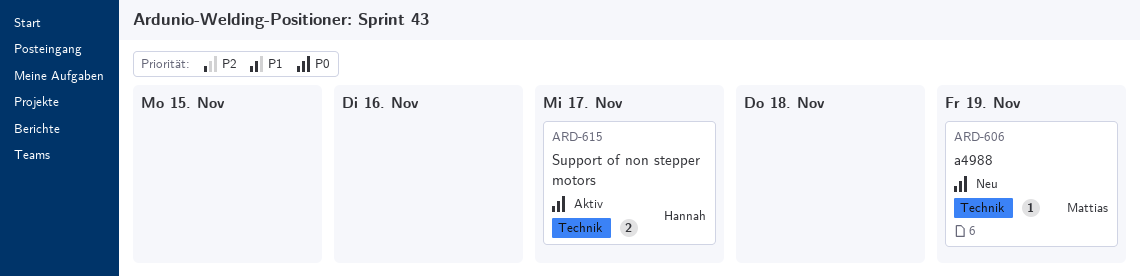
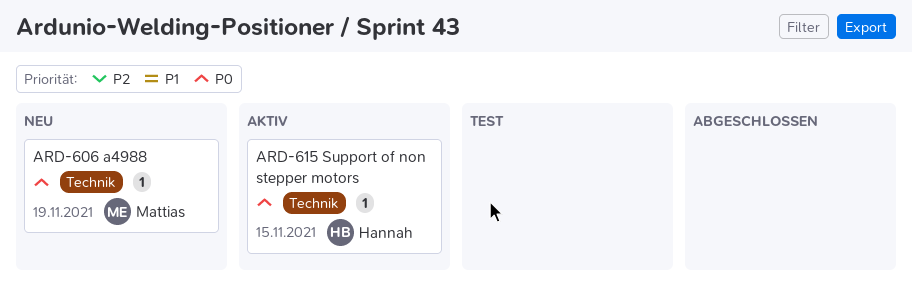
ARD-615, estimate: 2 -> 1
ARD-615, due: Nov 17 -> Nov 15

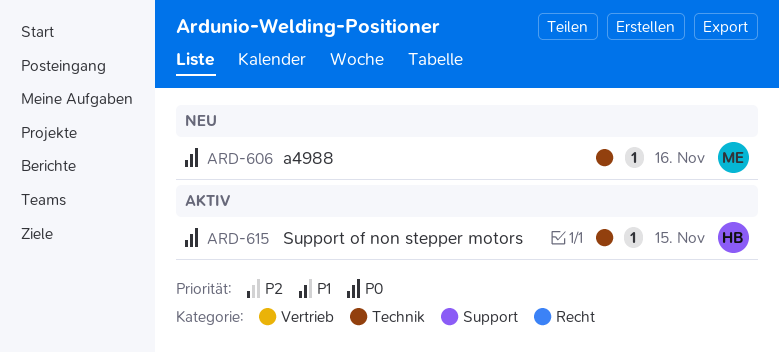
ARD-606, due: Nov 19 -> Nov 16

